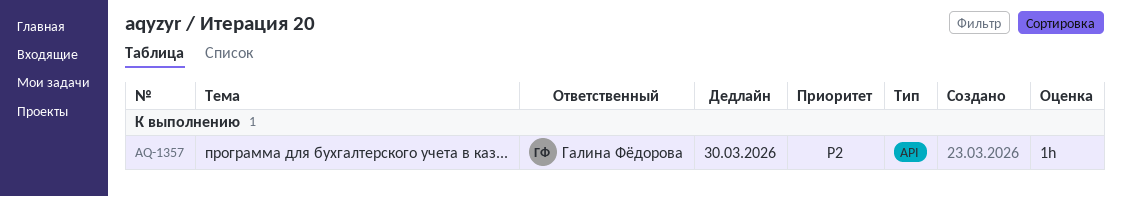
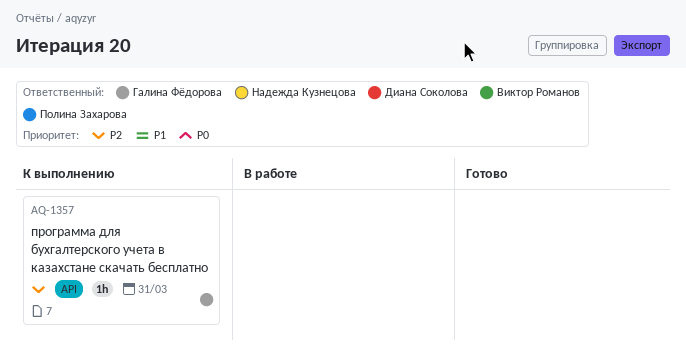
AQ-1357, due: Mar 30 -> Mar 31

